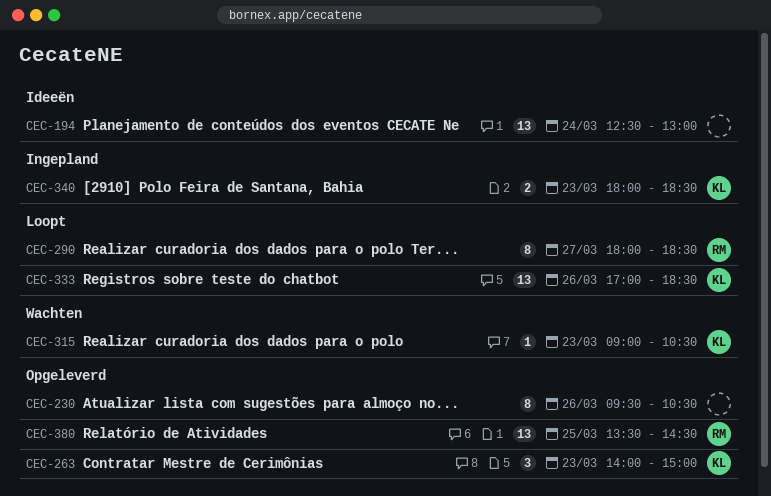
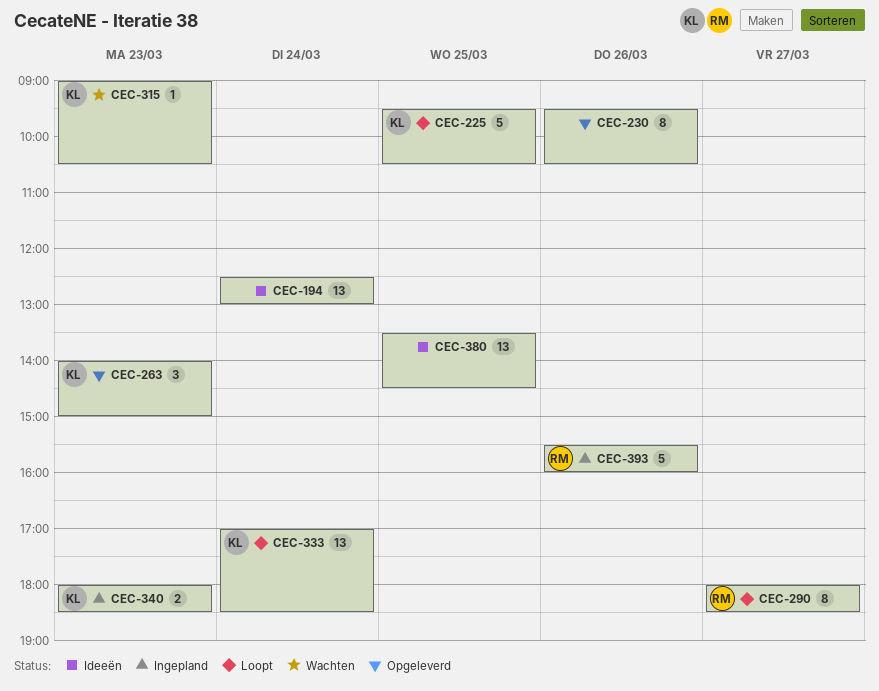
CEC-225: none -> present
CEC-333, day: Mar 26 -> Mar 24
CEC-380, status: Opgeleverd -> Ideeën
CEC-380, owner: RM -> none
CEC-393: none -> present

